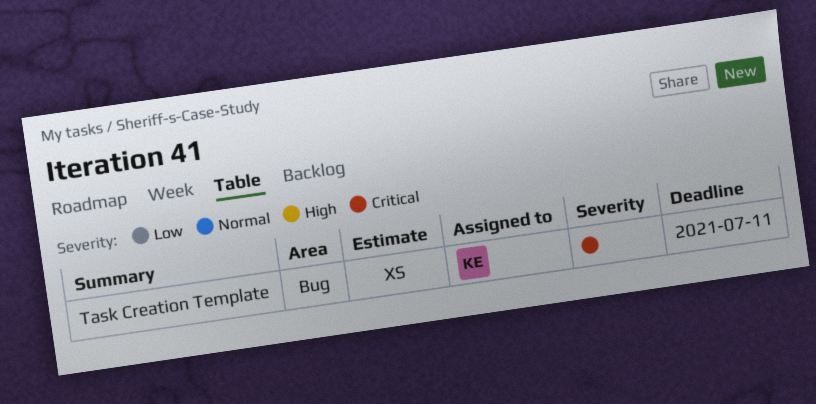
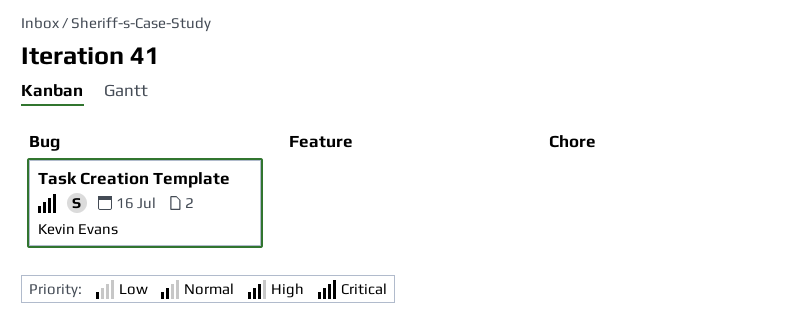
Task Creation Template, estimate: XS -> S
Task Creation Template, due: Jul 11 -> Jul 16

